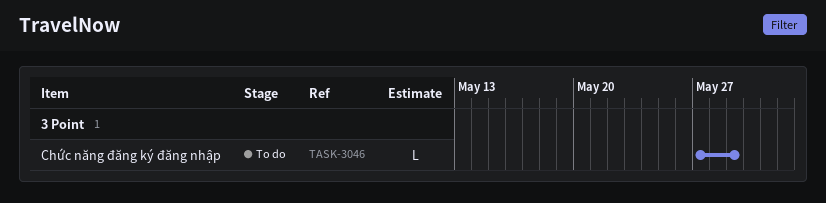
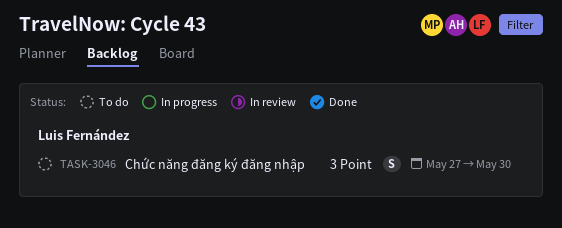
TASK-3046, estimate: L -> S
TASK-3046, due: May 29 -> May 30

